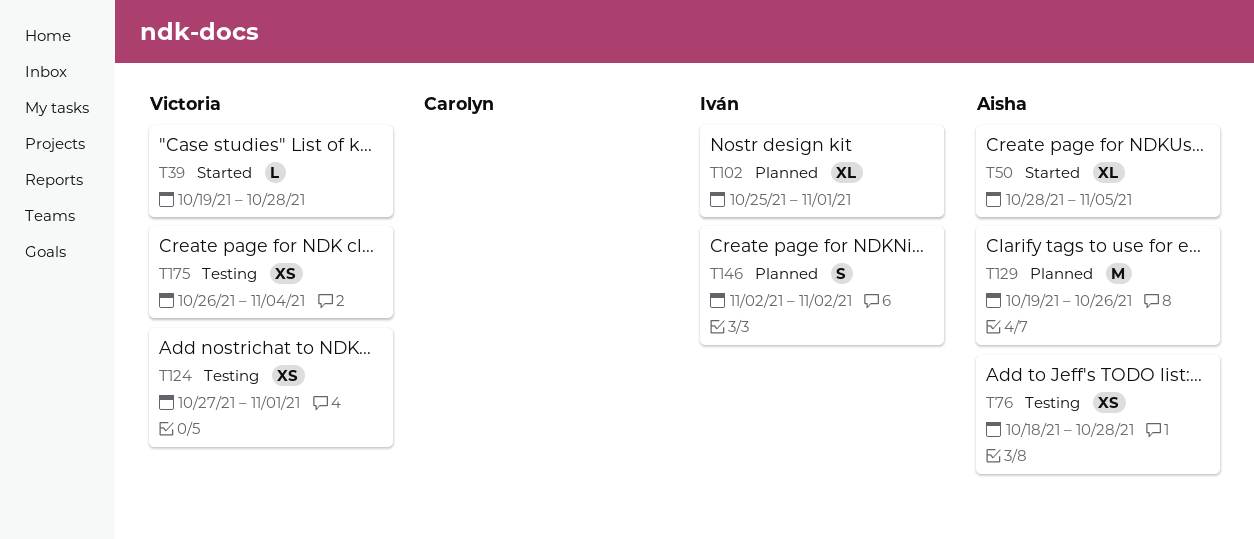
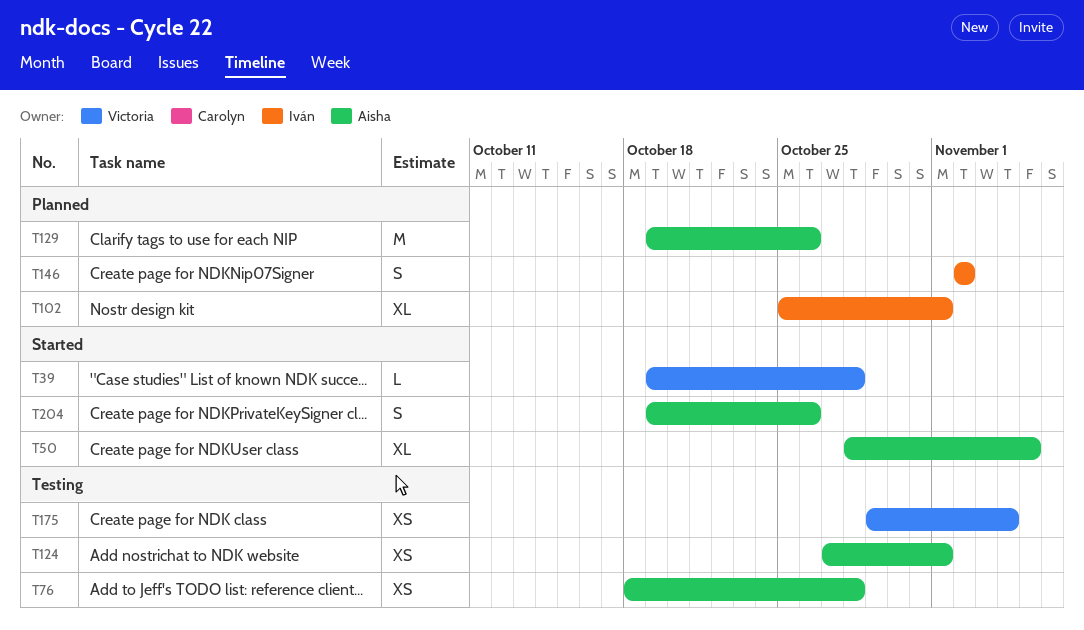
T124, owner: Victoria -> Aisha
T175, start: Oct 26 -> Oct 29
T204: none -> present

